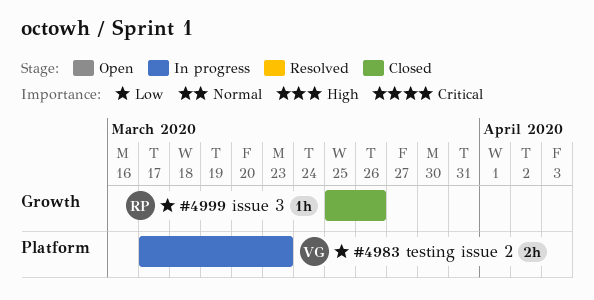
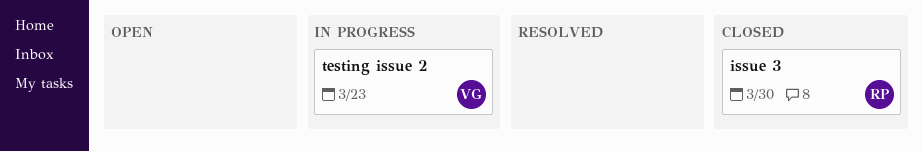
issue 3, due: Mar 26 -> Mar 30

